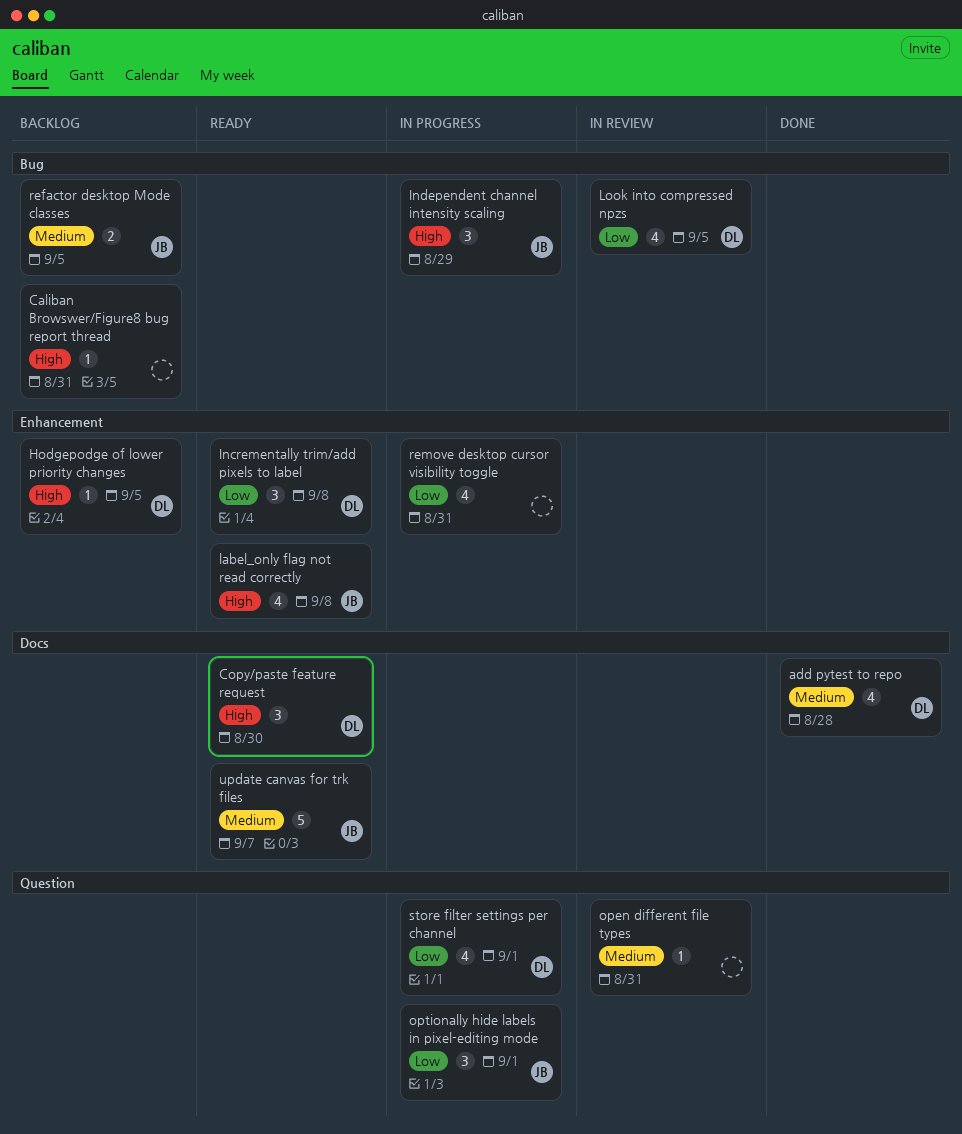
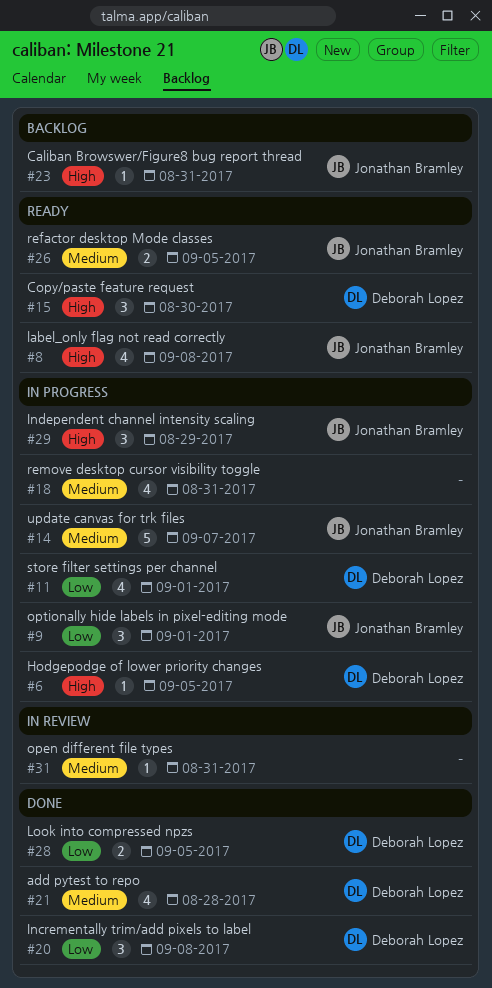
Caliban Browswer/Figure8 bug report thread, owner: none -> Jonathan Bramley
Hodgepodge of lower priority changes, status: Backlog -> In progress
Incrementally trim/add pixels to label, status: Ready -> Done
Look into compressed npzs, status: In review -> Done
Look into compressed npzs, estimate: 4 -> 2
refactor desktop Mode classes, status: Backlog -> Ready
remove desktop cursor visibility toggle, priority: Low -> Medium
update canvas for trk files, status: Ready -> In progress

